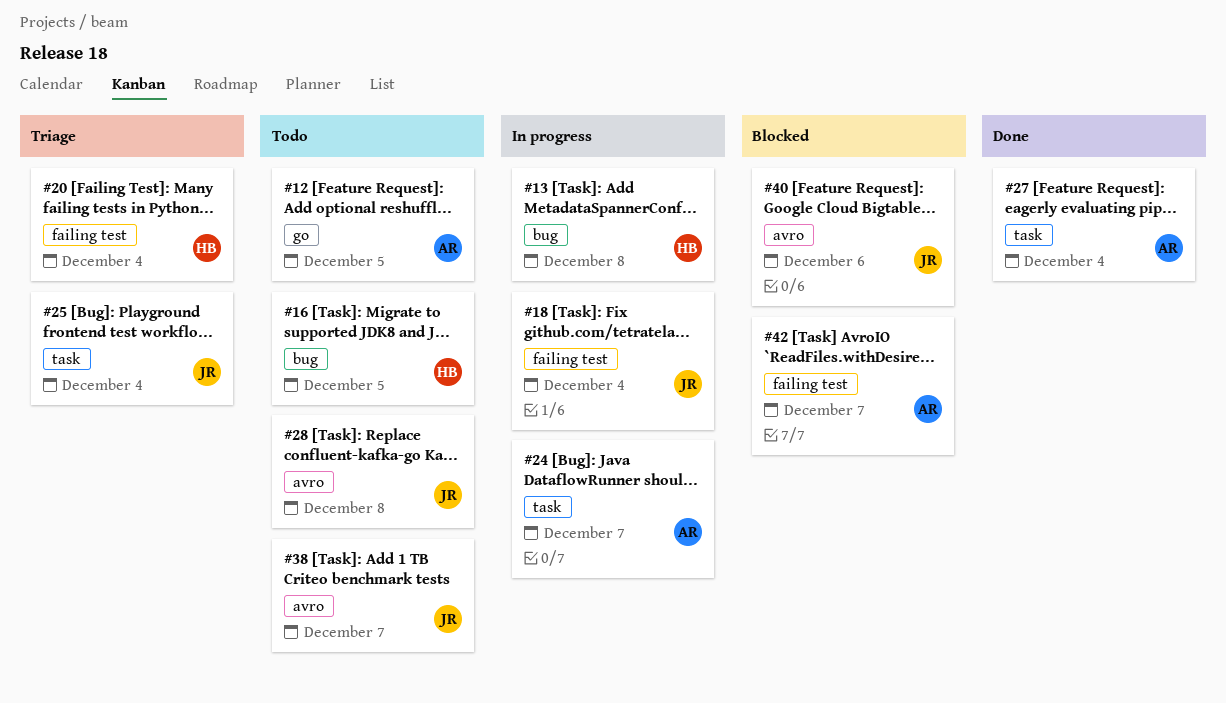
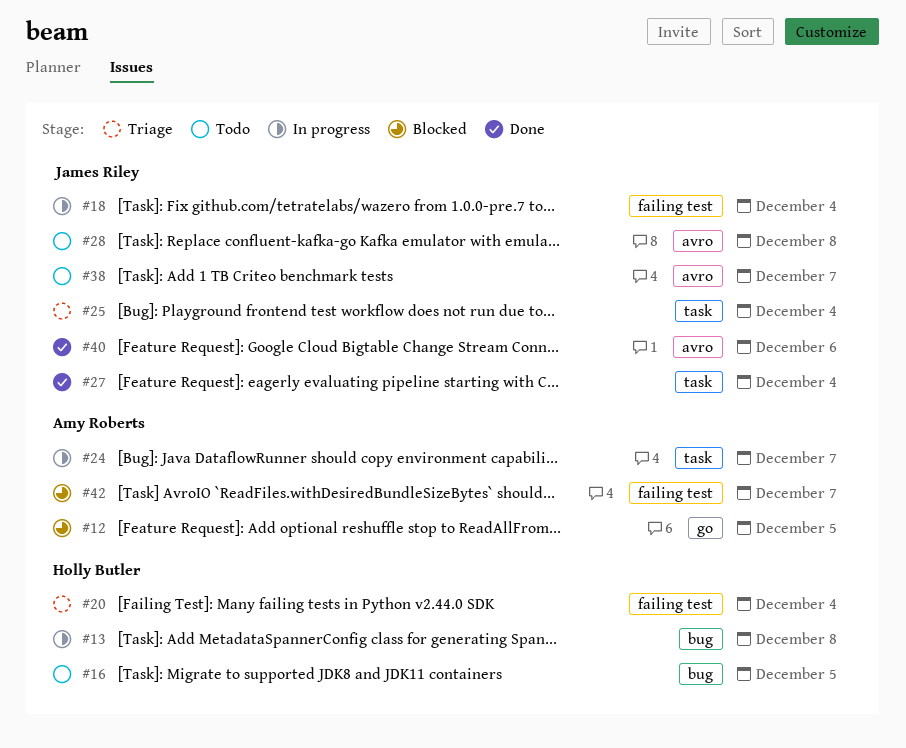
#12, status: Todo -> Blocked
#27, owner: Amy Roberts -> James Riley
#40, status: Blocked -> Done

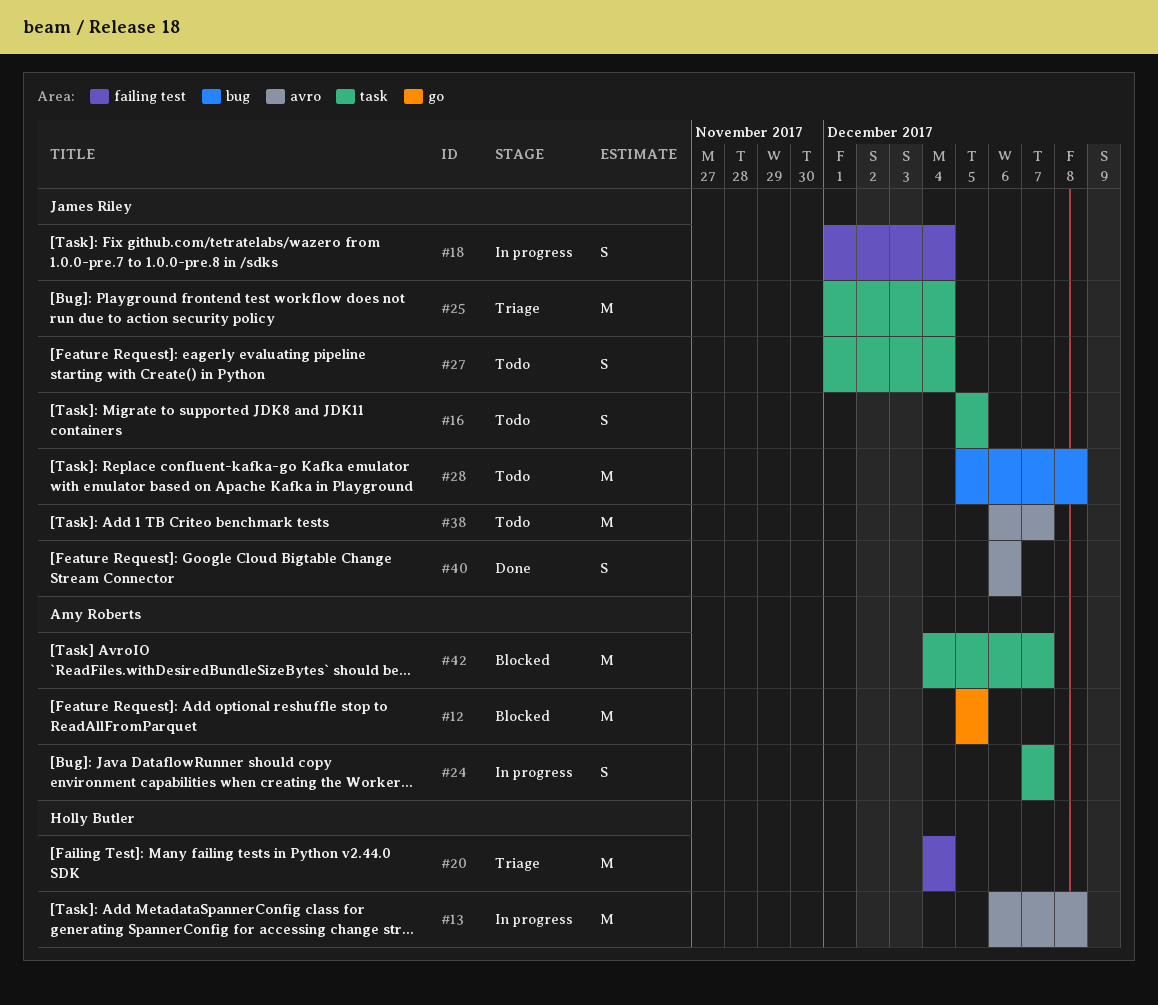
#13, label: bug -> avro
#16, owner: Holly Butler -> James Riley
#16, label: bug -> task
#27, status: Done -> Todo
#28, label: avro -> bug
#42, label: failing test -> task

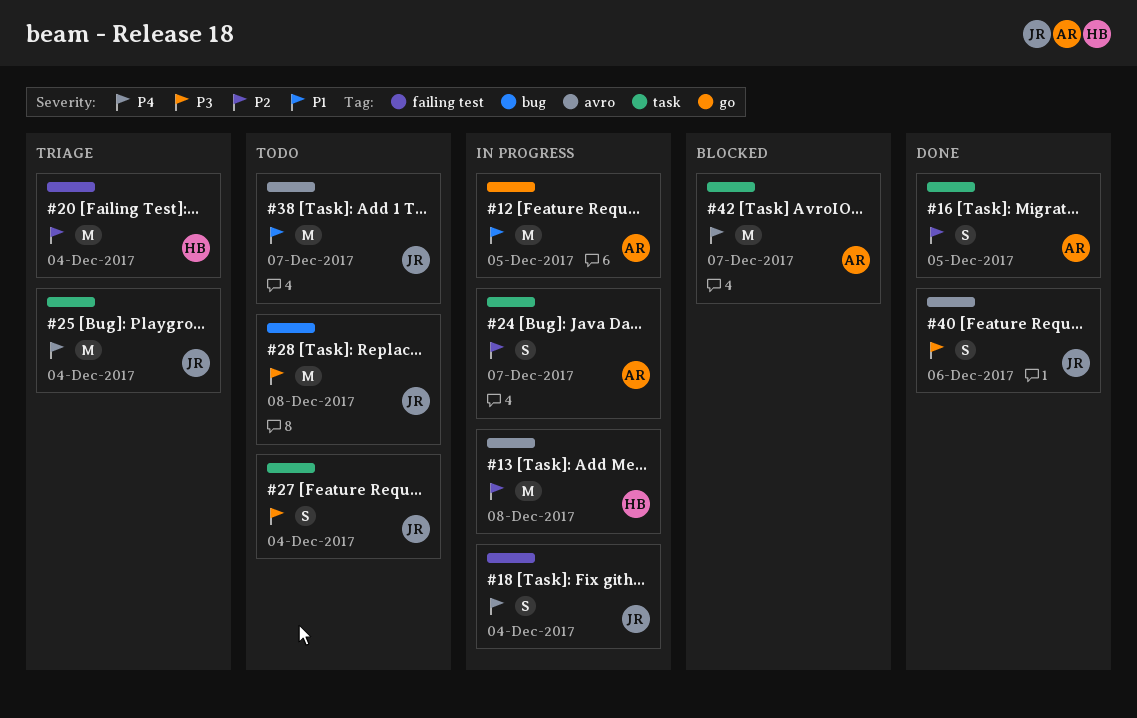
#12, status: Blocked -> In progress
#16, status: Todo -> Done
#16, owner: James Riley -> Amy Roberts

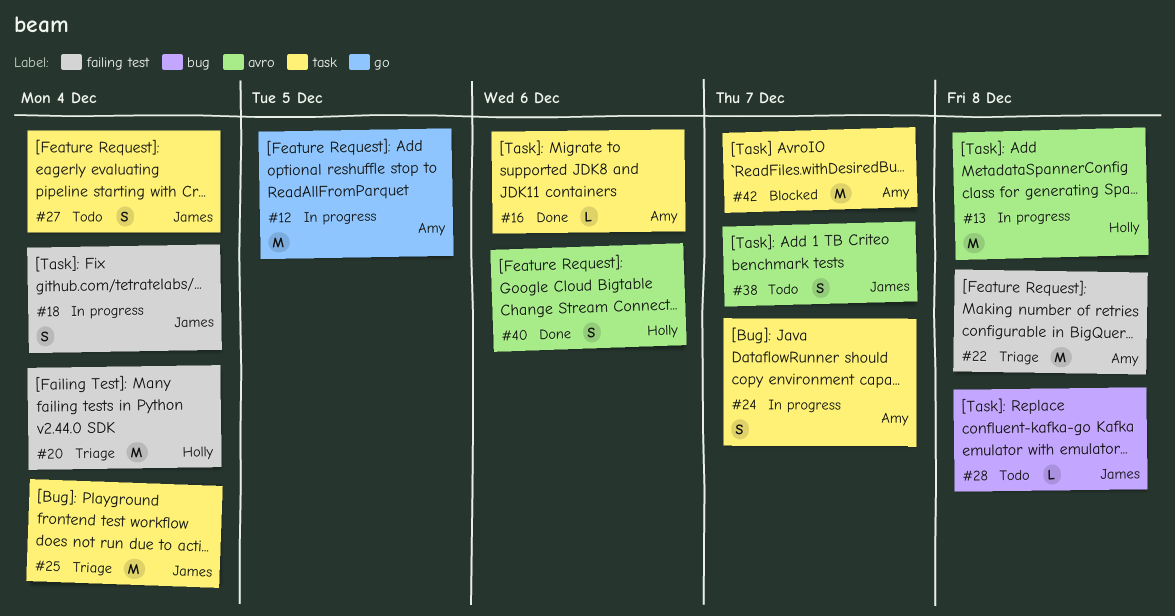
#16, estimate: S -> L
#16, due: Dec 5 -> Dec 6
#22: none -> present
#28, estimate: M -> L
#38, estimate: M -> S
#40, owner: James -> Holly

